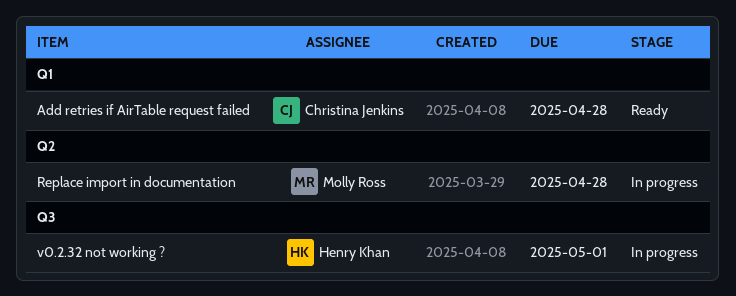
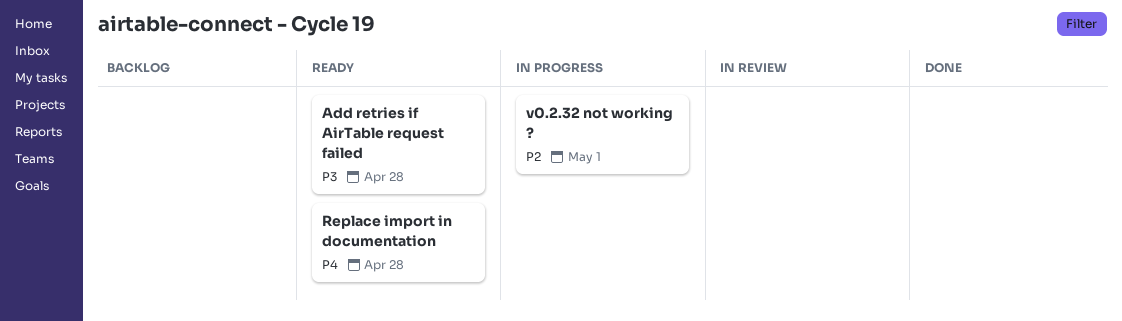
Replace import in documentation, status: In progress -> Ready

